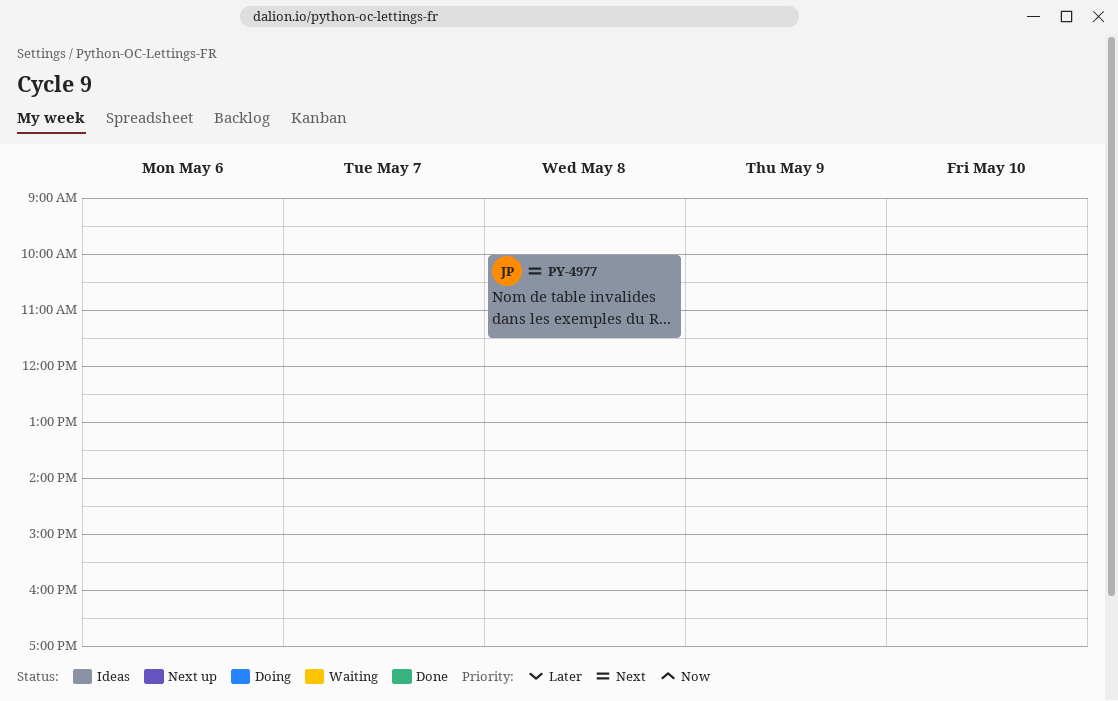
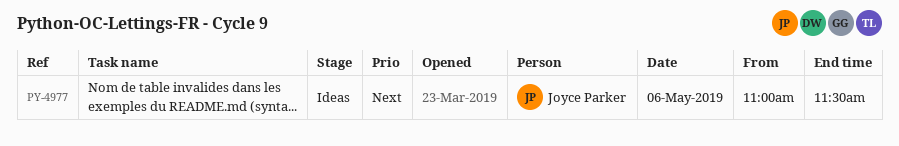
PY-4977, day: May 8 -> May 6
PY-4977, begins: 10:00 -> 11:00

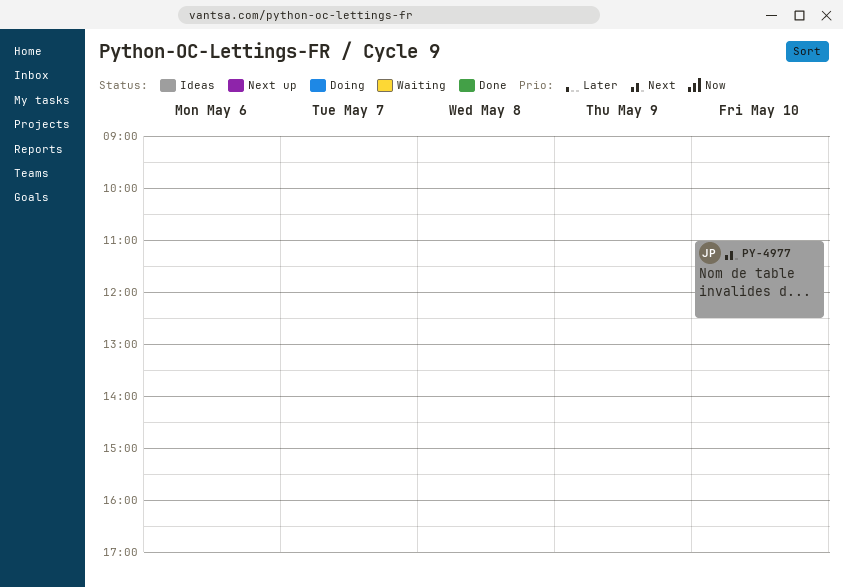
PY-4977, day: May 6 -> May 10
PY-4977, ends: 11:30 -> 12:30

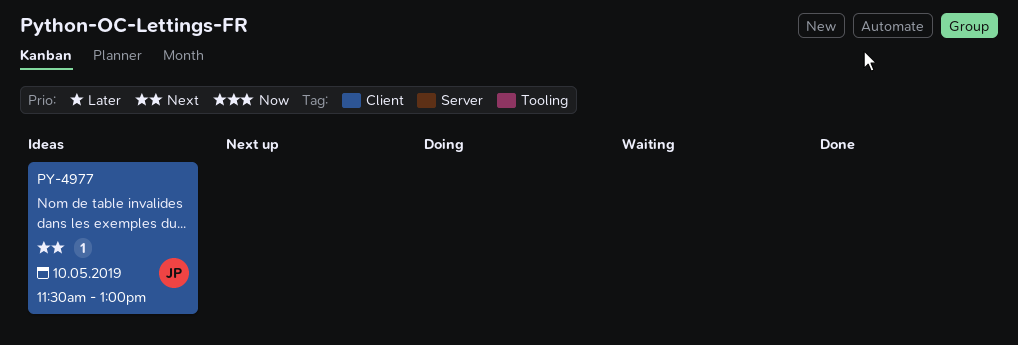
PY-4977, begins: 11:00 -> 11:30
PY-4977, ends: 12:30 -> 13:00

